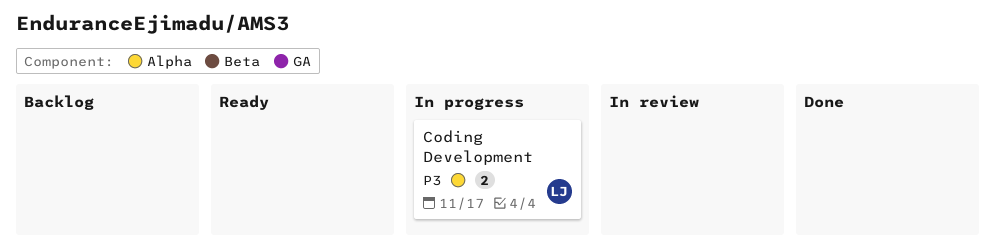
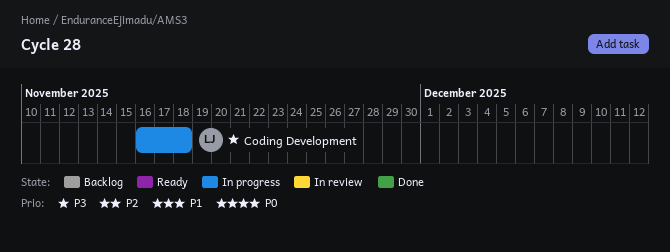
Coding Development, due: Nov 17 -> Nov 18

